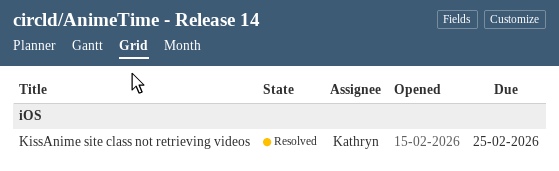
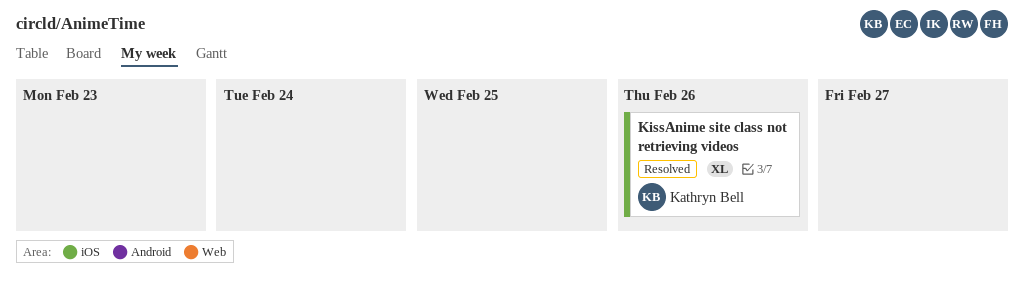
KissAnime site class not retrieving videos, due: Feb 25 -> Feb 26

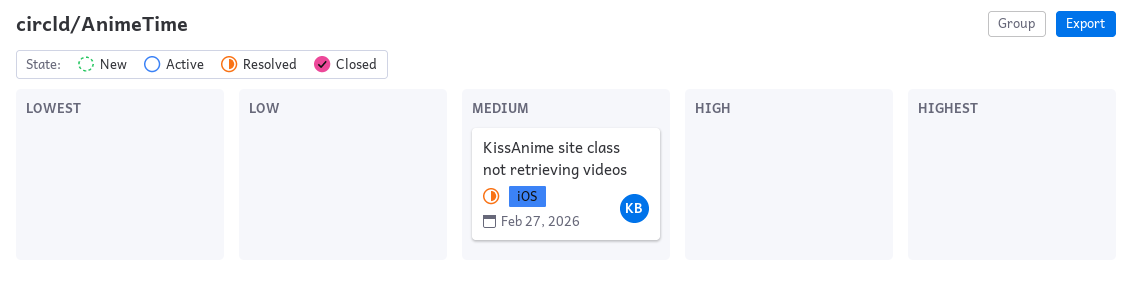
KissAnime site class not retrieving videos, due: Feb 26 -> Feb 27

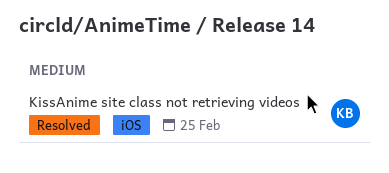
KissAnime site class not retrieving videos, due: Feb 27 -> Feb 25

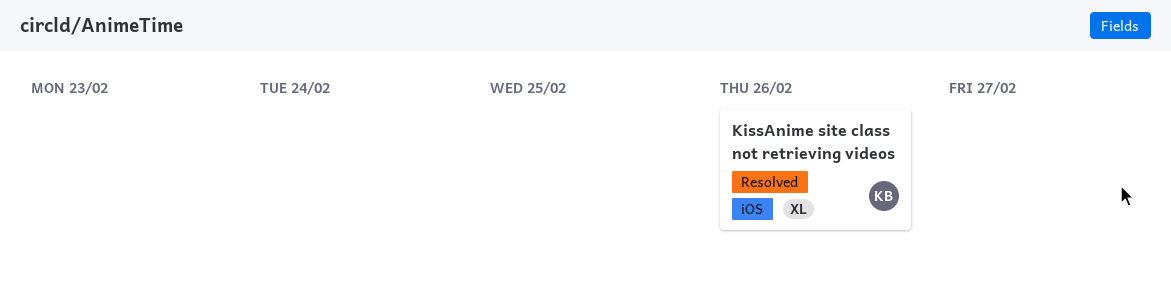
KissAnime site class not retrieving videos, due: Feb 25 -> Feb 26

